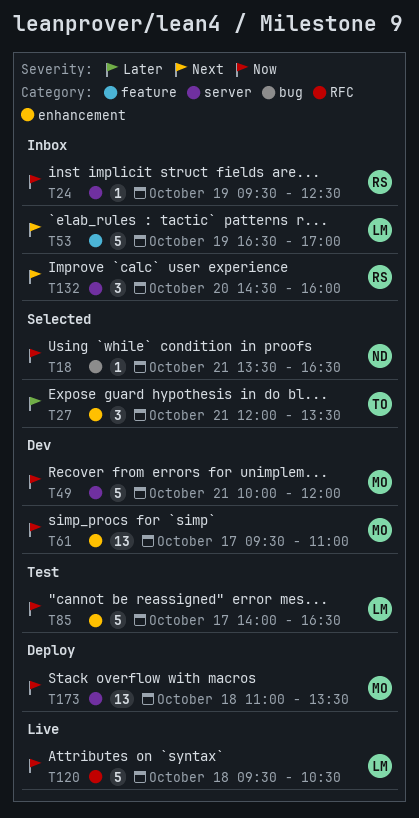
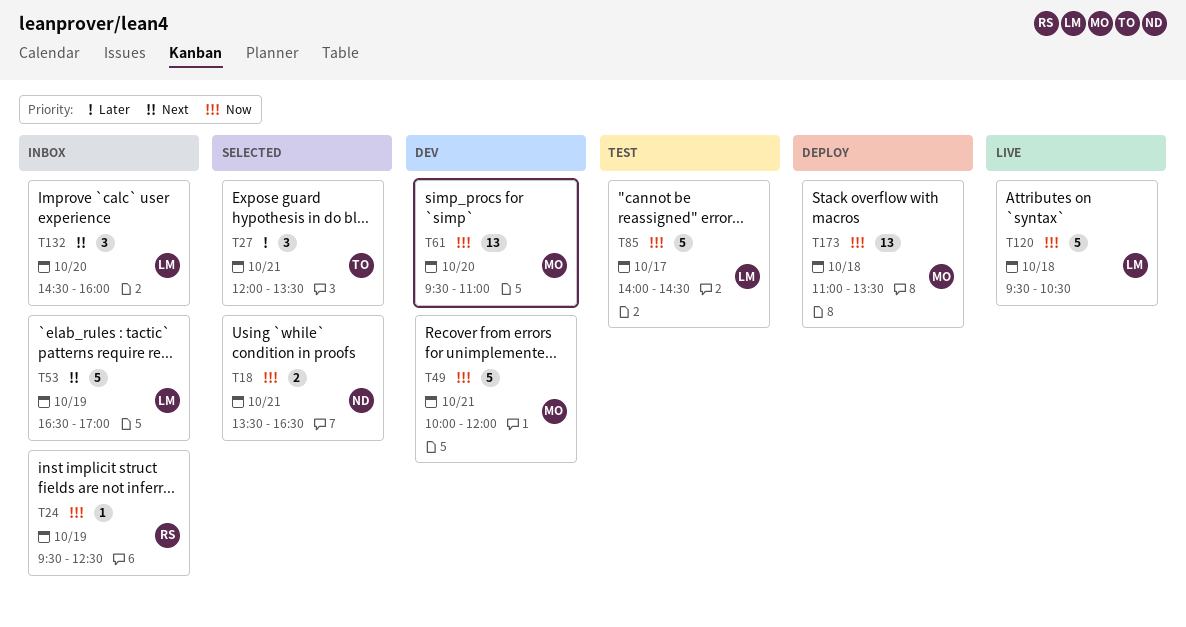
T18, estimate: 1 -> 2
T61, day: Oct 17 -> Oct 20
T85, ends: 16:30 -> 14:30
T132, owner: RS -> LM

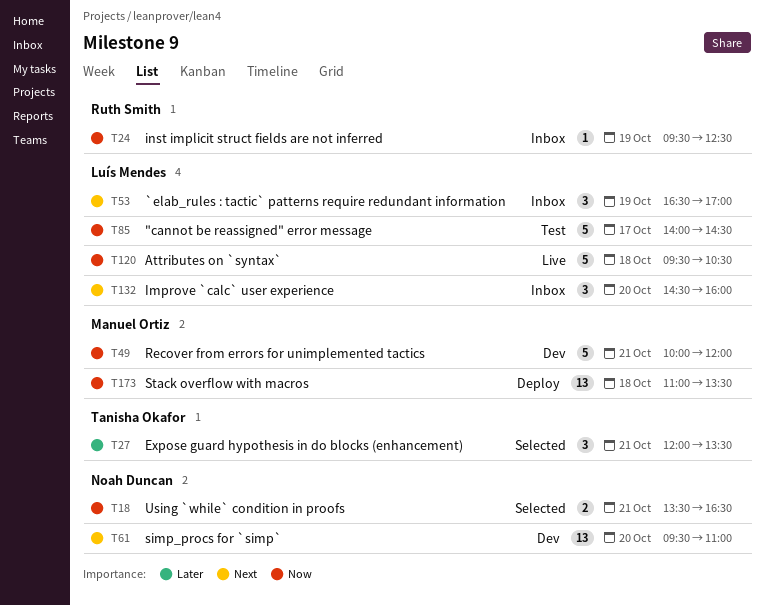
T53, estimate: 5 -> 3
T61, owner: Manuel Ortiz -> Noah Duncan
T61, priority: Now -> Next

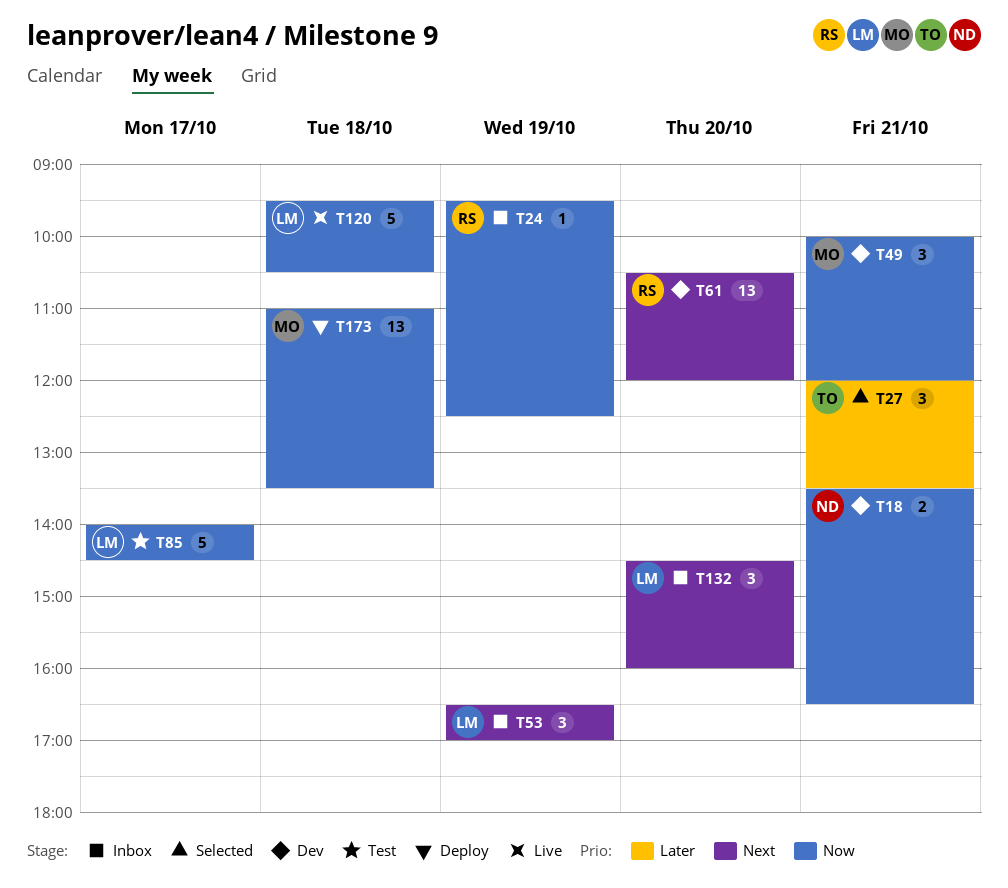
T18, status: Selected -> Dev
T49, estimate: 5 -> 3
T61, owner: Noah Duncan -> Ruth Smith
T61, begins: 09:30 -> 10:30
T61, ends: 11:00 -> 12:00

